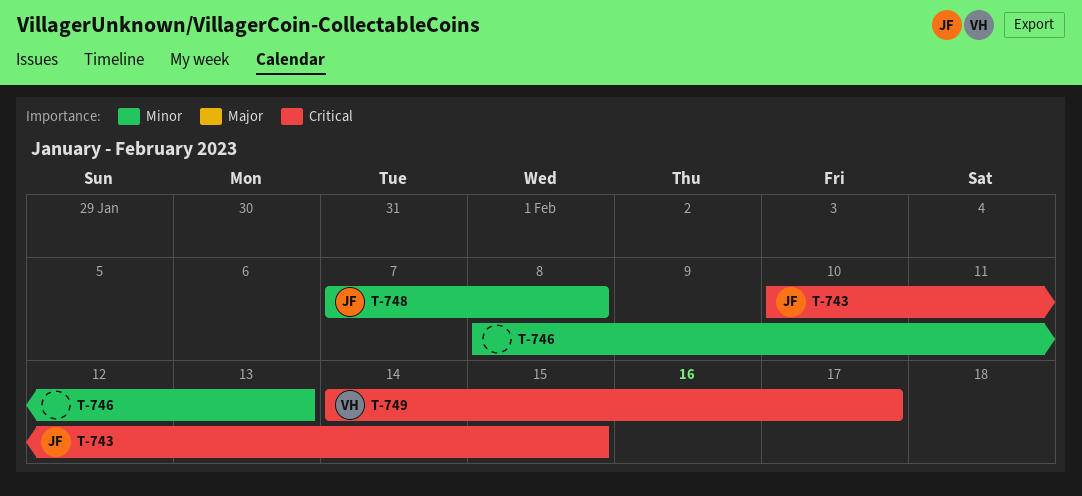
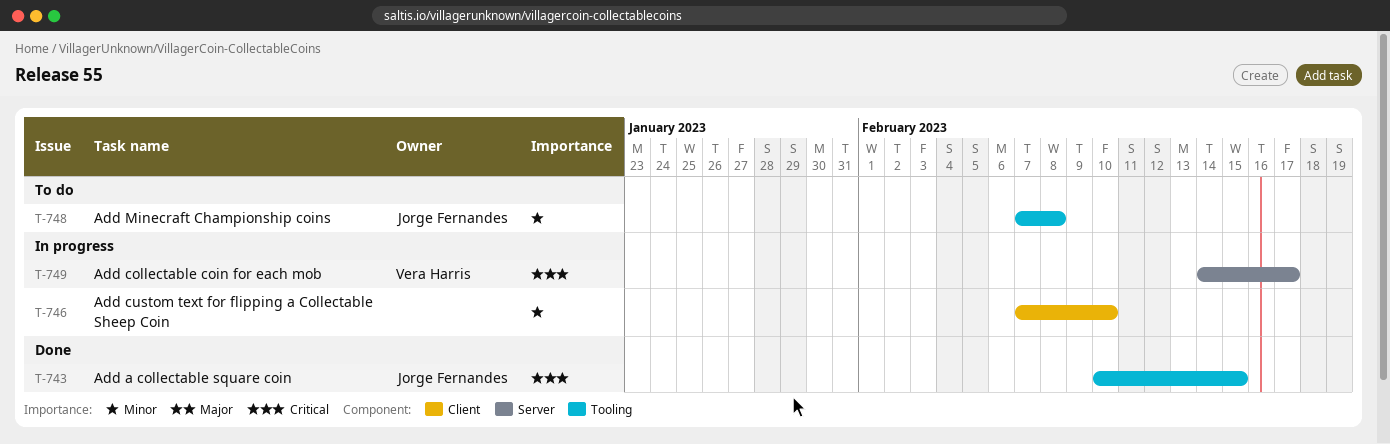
T-746, start: Feb 8 -> Feb 7
T-746, due: Feb 13 -> Feb 10

